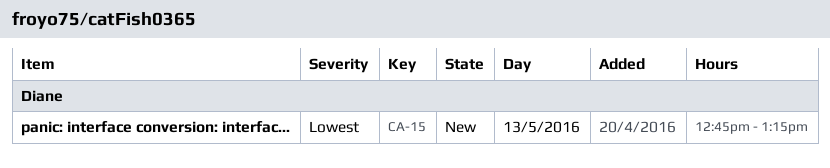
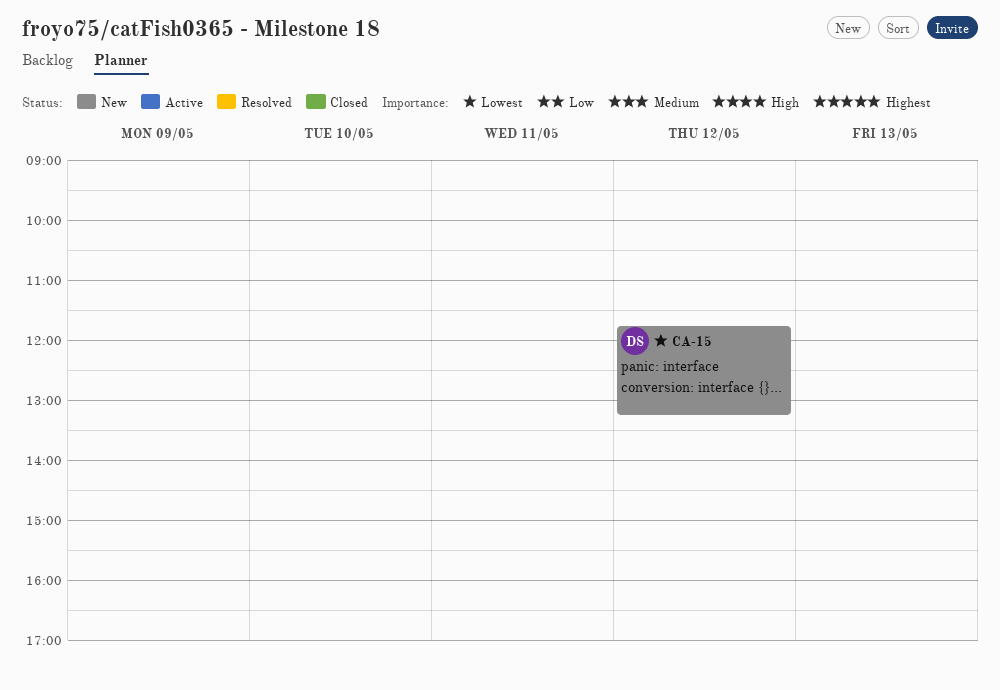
CA-15, day: May 13 -> May 12
CA-15, begins: 12:45 -> 11:45

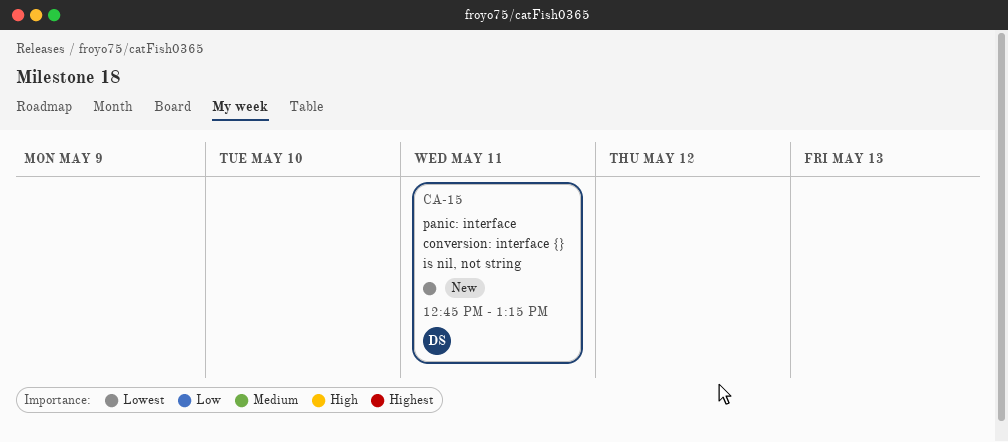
CA-15, day: May 12 -> May 11
CA-15, begins: 11:45 -> 12:45

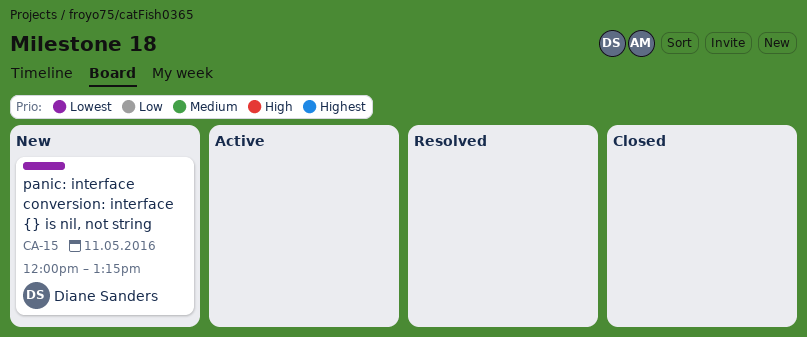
CA-15, begins: 12:45 -> 12:00

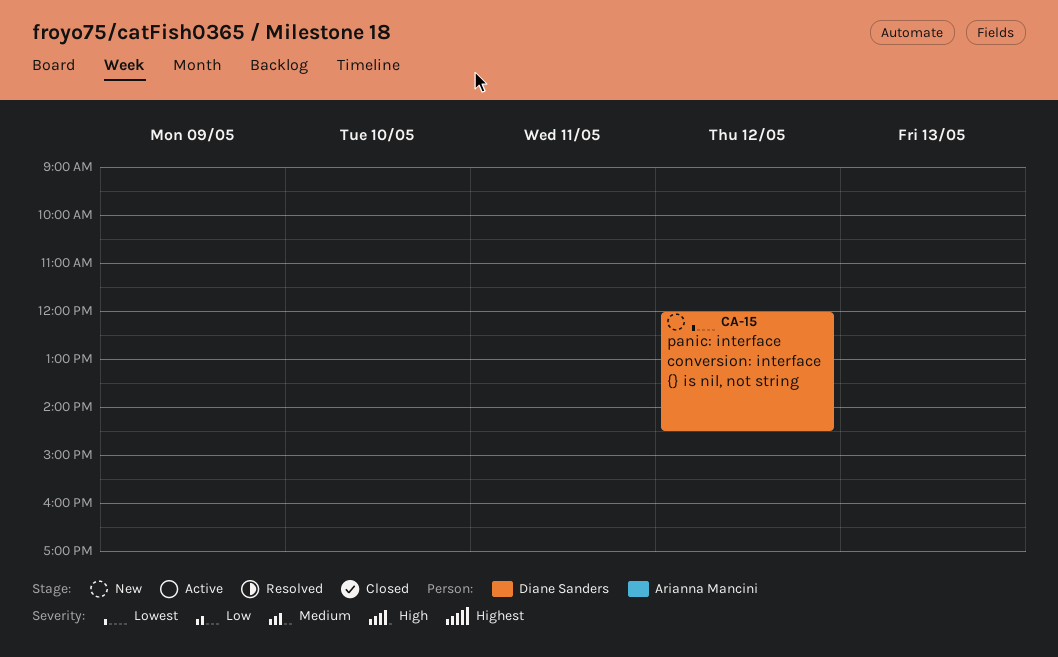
CA-15, day: May 11 -> May 12
CA-15, ends: 13:15 -> 14:30

